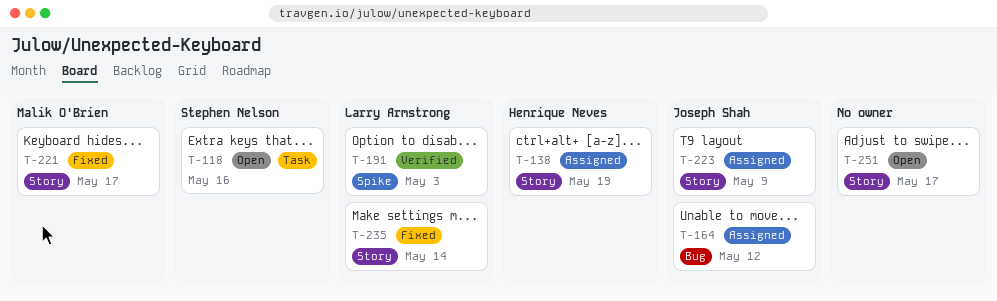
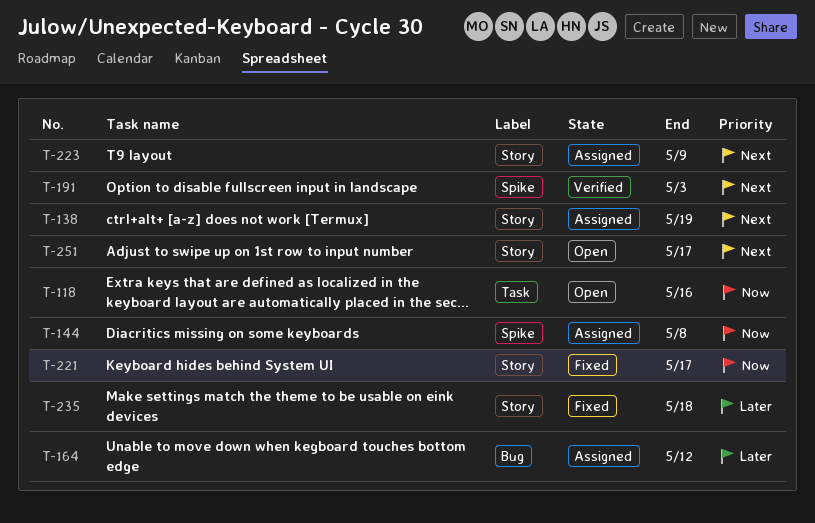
T-144: none -> present
T-235, due: May 14 -> May 18

